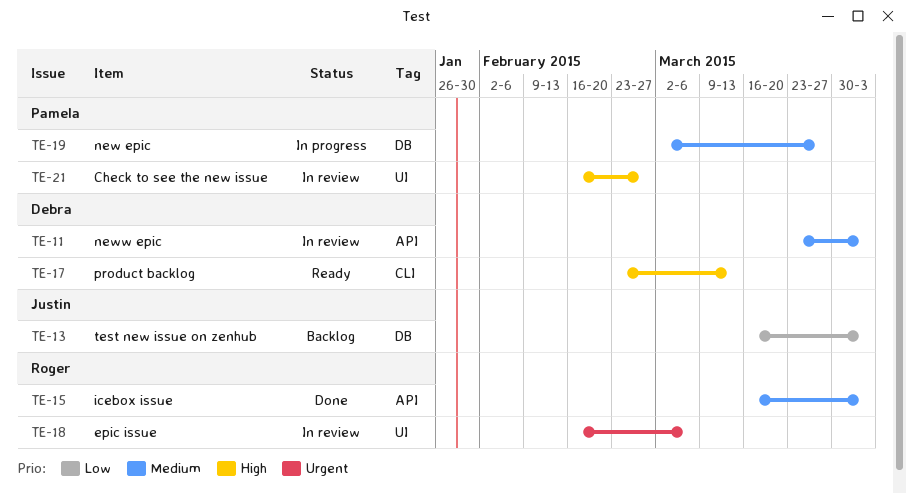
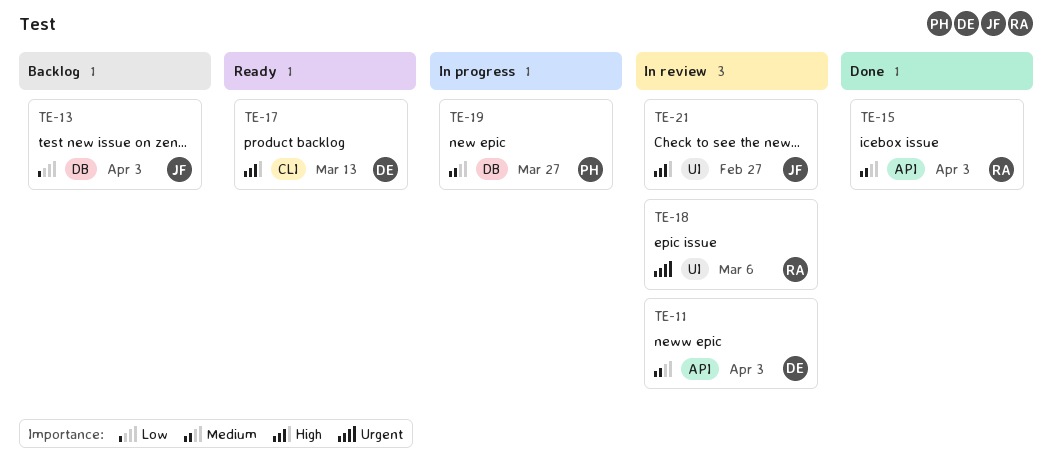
TE-21, owner: Pamela -> Justin

